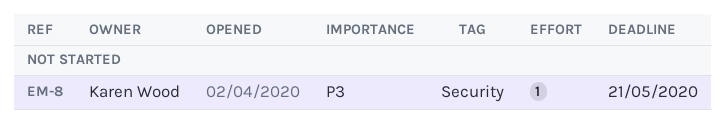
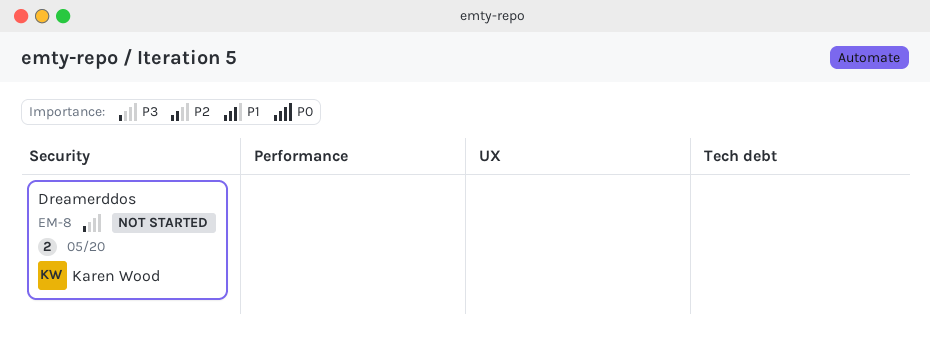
EM-8, estimate: 1 -> 2
EM-8, due: May 21 -> May 20

